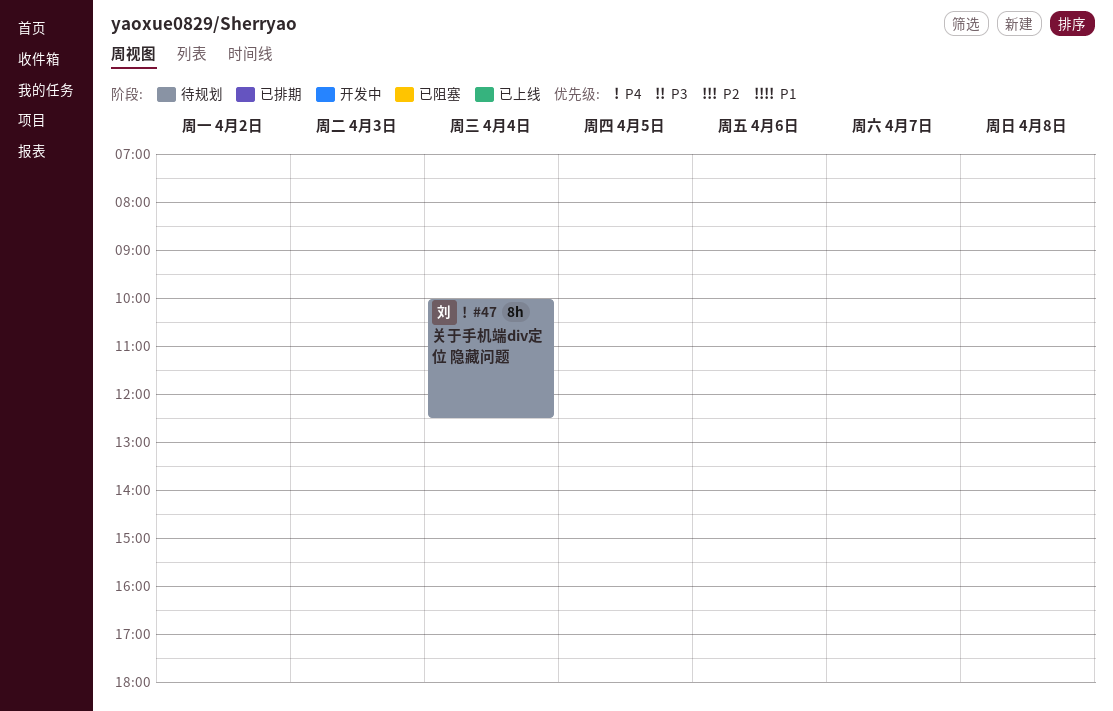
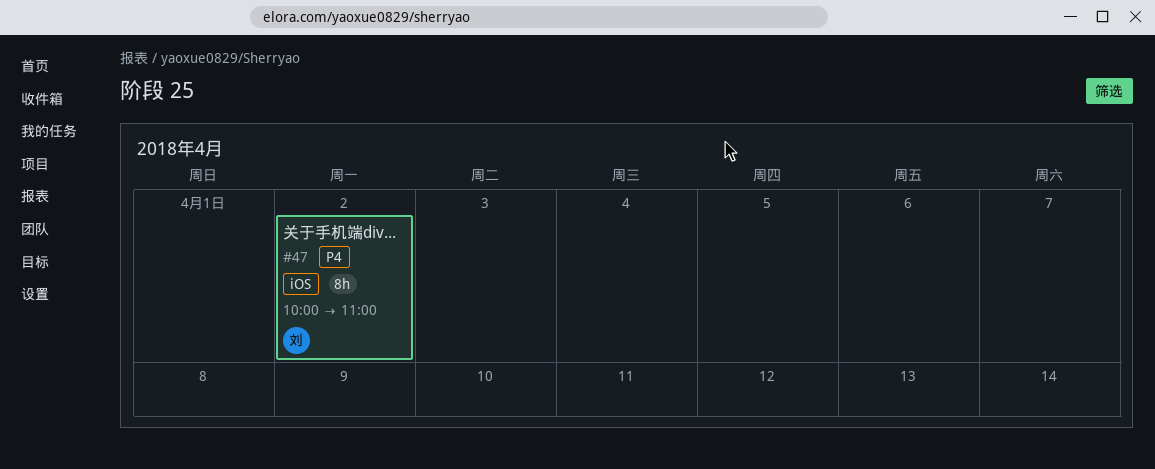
#47, day: Apr 4 -> Apr 2
#47, ends: 12:30 -> 11:00

